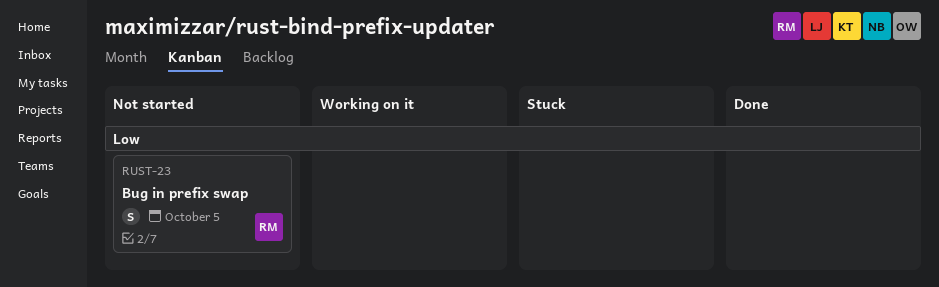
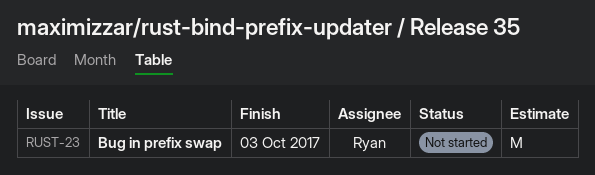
RUST-23, estimate: S -> M
RUST-23, due: Oct 5 -> Oct 3

